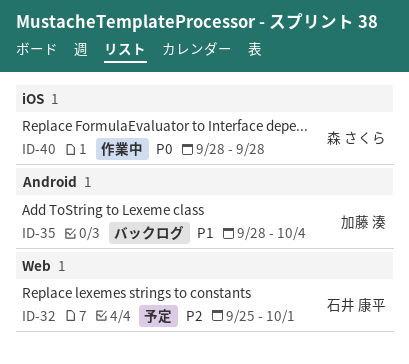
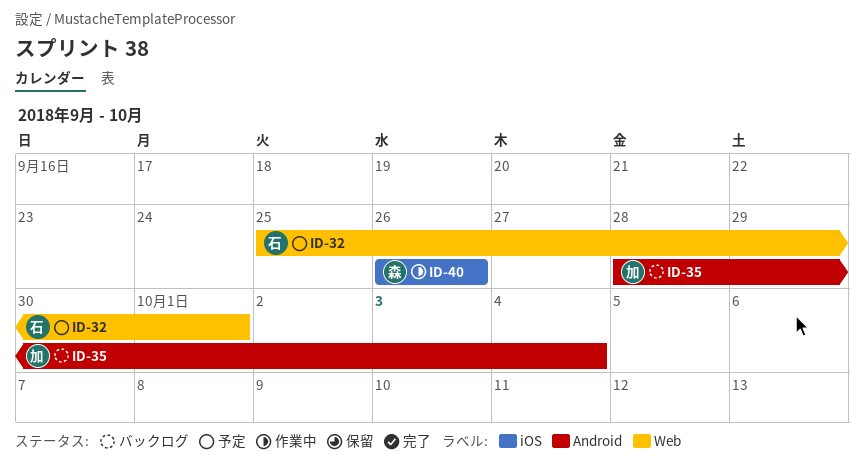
ID-40, start: Sep 28 -> Sep 26
ID-40, due: Sep 28 -> Sep 26

